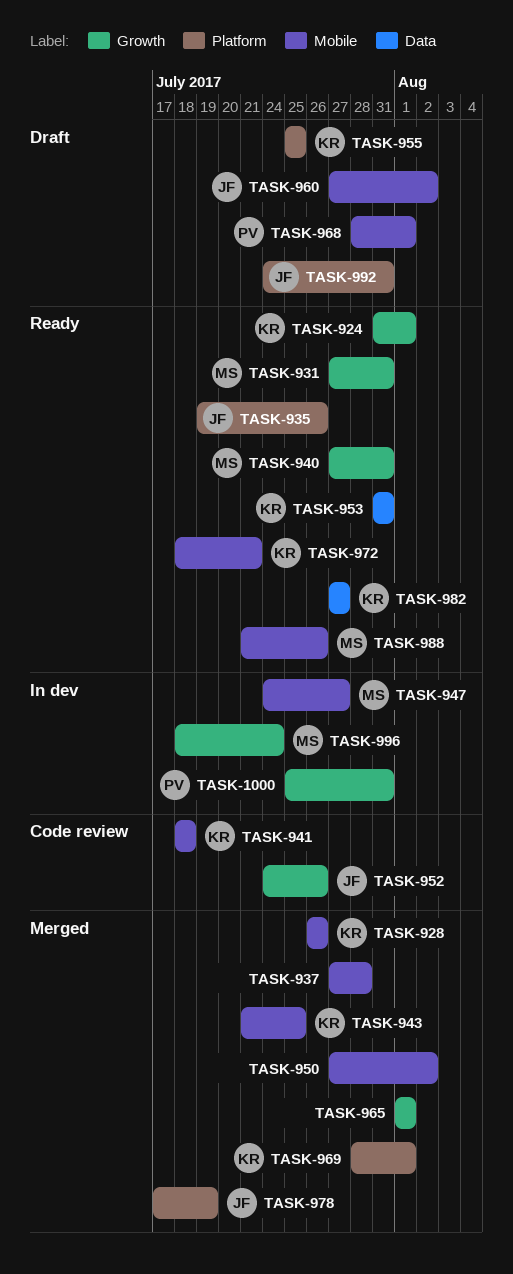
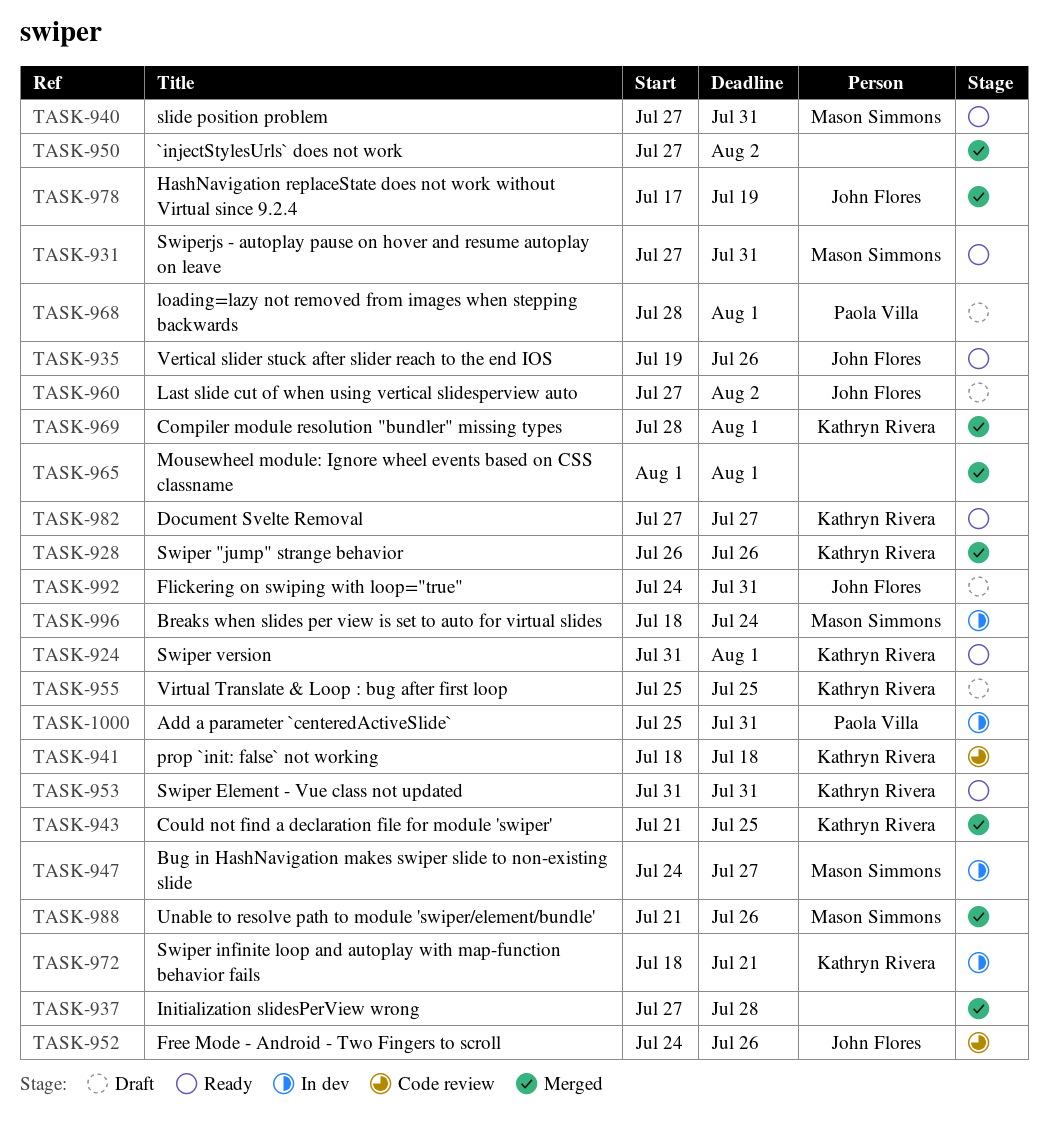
TASK-972, status: Ready -> In dev
TASK-988, status: Ready -> Merged

